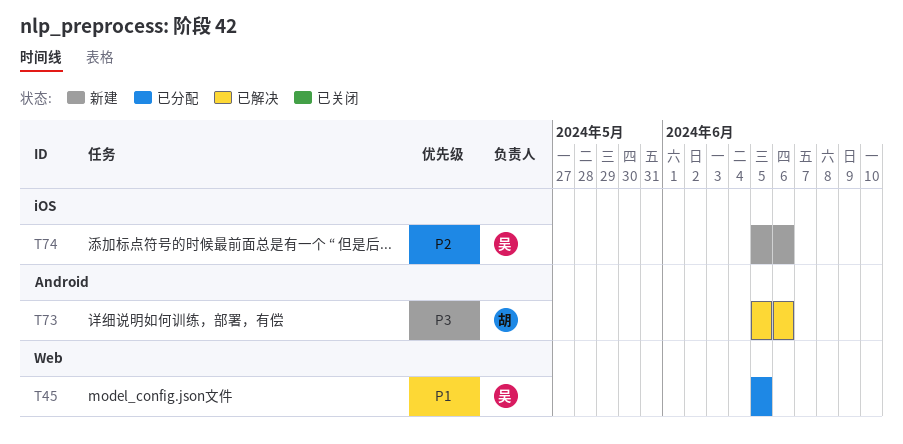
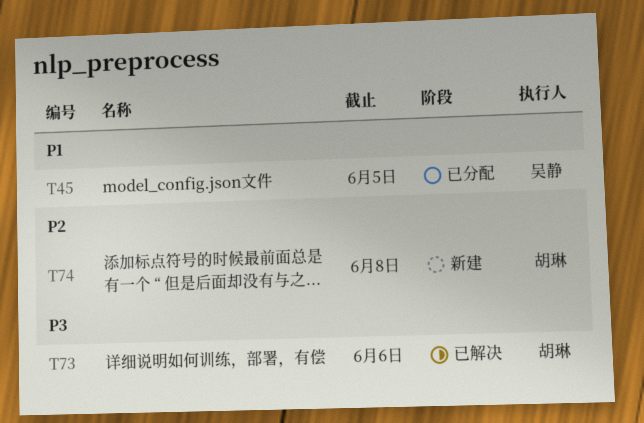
T74, owner: 吴静 -> 胡琳
T74, due: Jun 6 -> Jun 8

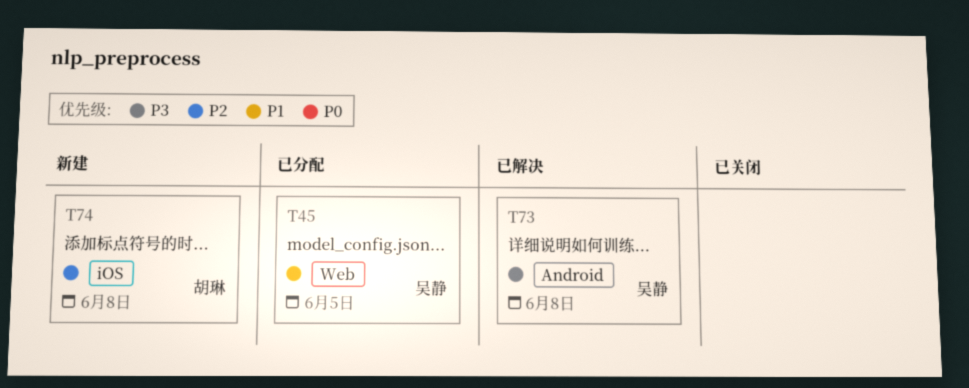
T73, owner: 胡琳 -> 吴静
T73, due: Jun 6 -> Jun 8

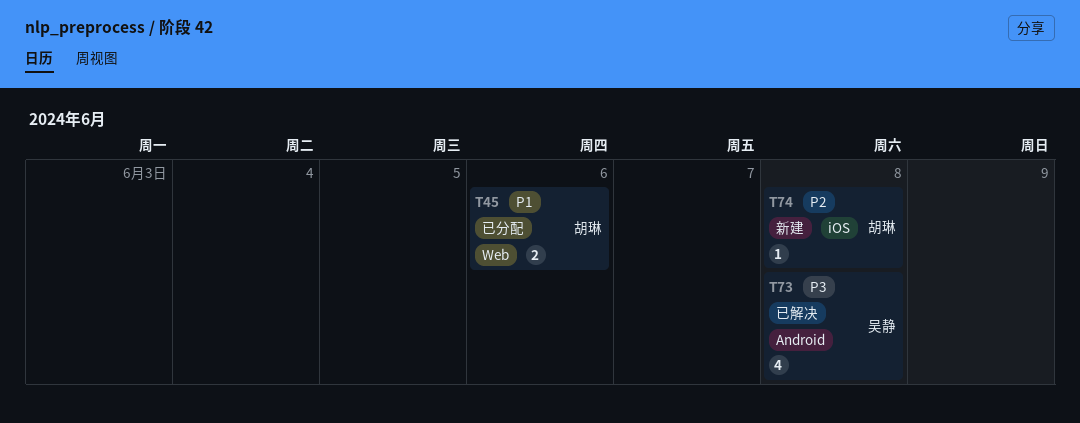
T45, owner: 吴静 -> 胡琳
T45, due: Jun 5 -> Jun 6

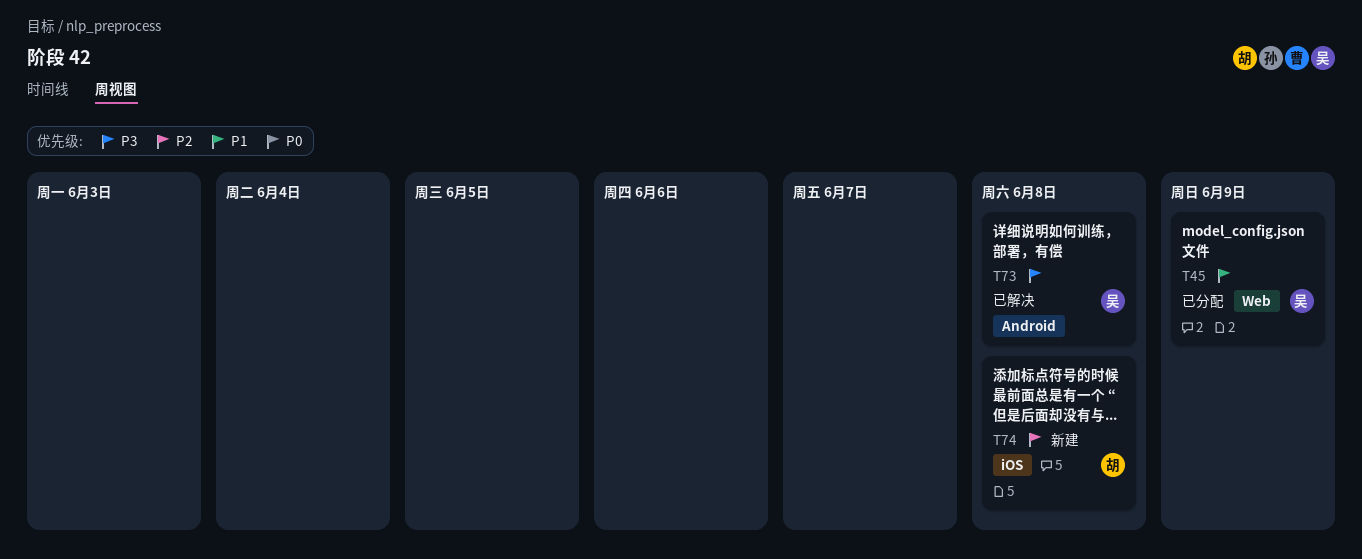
T45, owner: 胡琳 -> 吴静
T45, due: Jun 6 -> Jun 9

